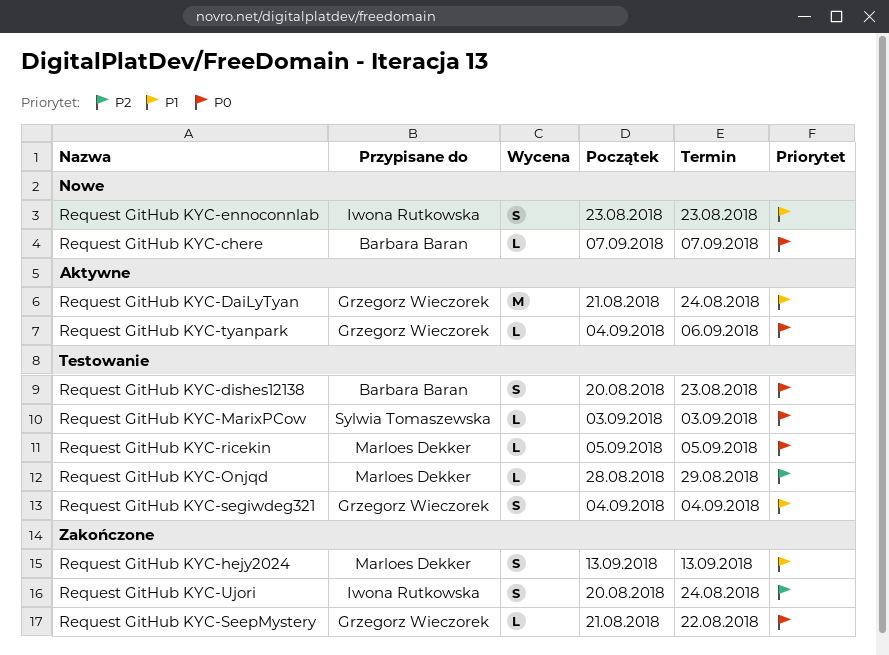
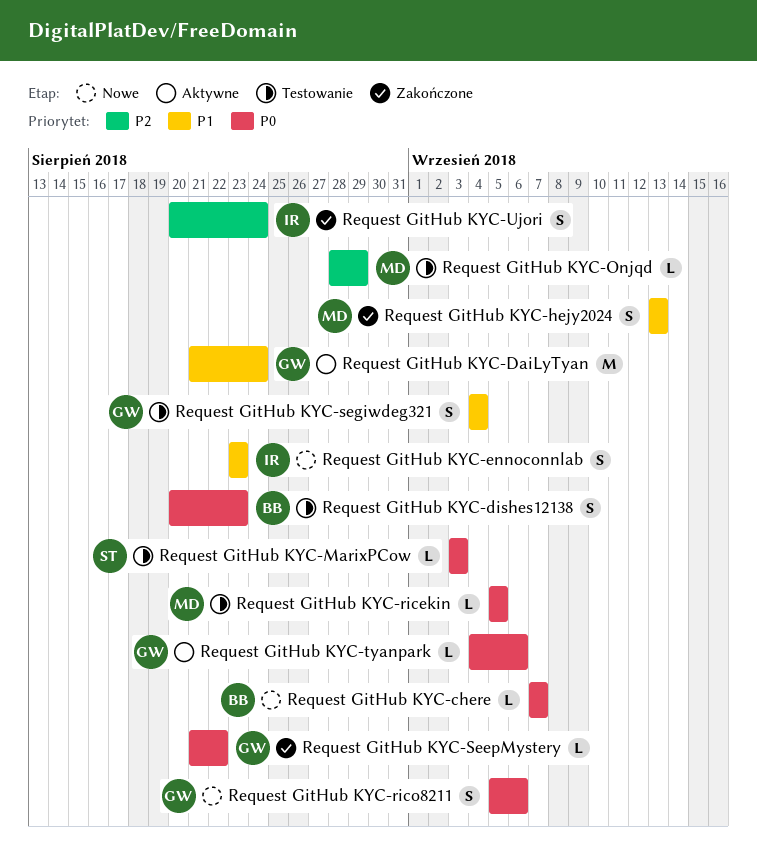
Request GitHub KYC-rico8211: none -> present

